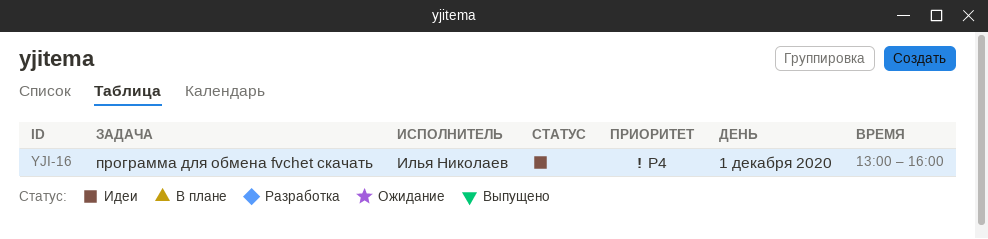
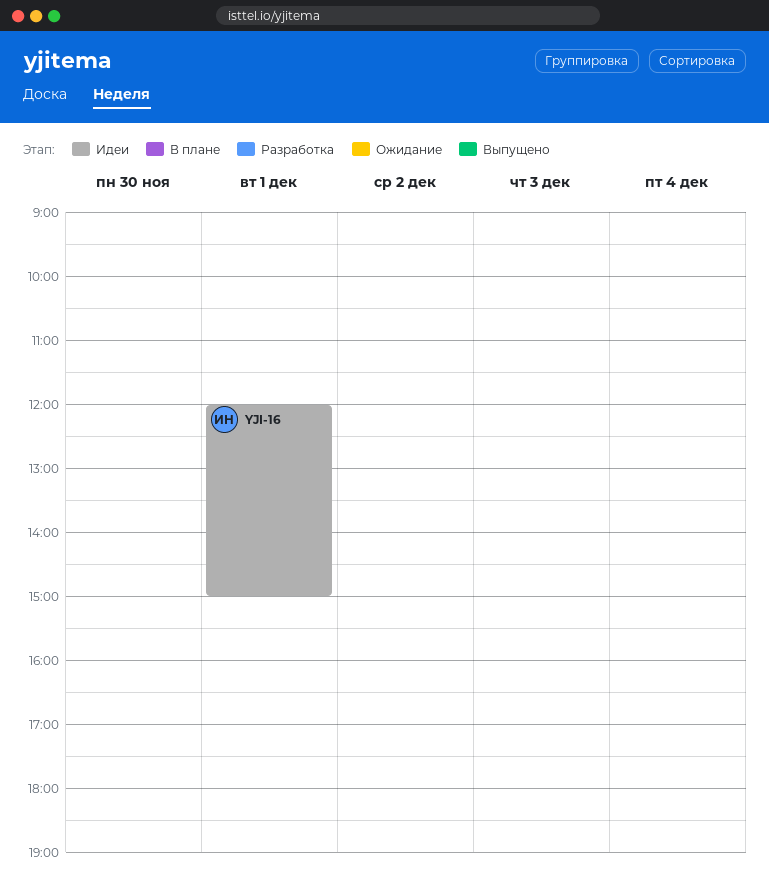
YJI-16, begins: 13:00 -> 12:00
YJI-16, ends: 16:00 -> 15:00

